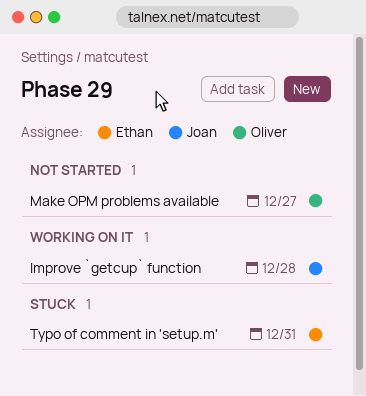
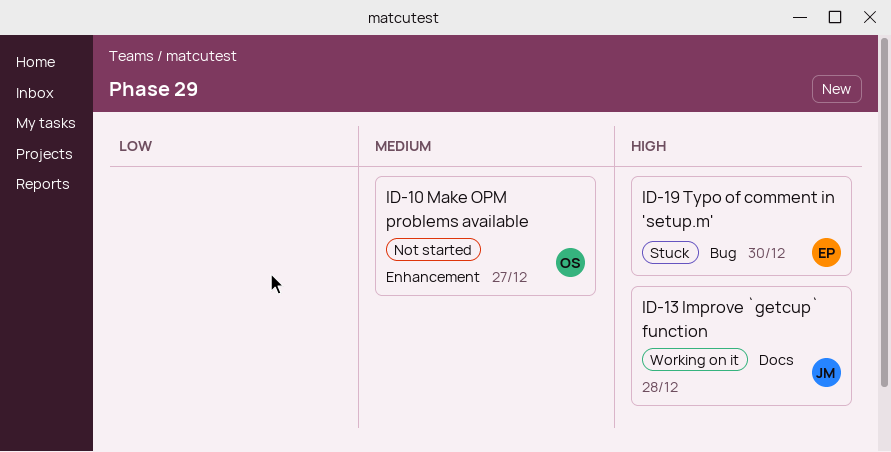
Typo of comment in 'setup.m', due: Dec 31 -> Dec 30

